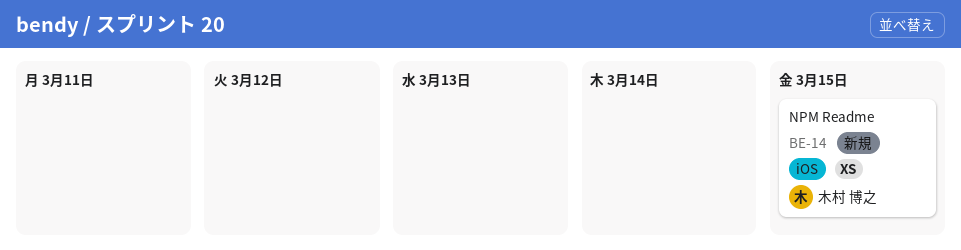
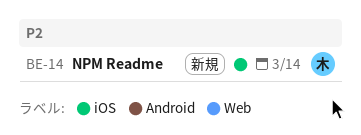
BE-14, due: Mar 15 -> Mar 14

